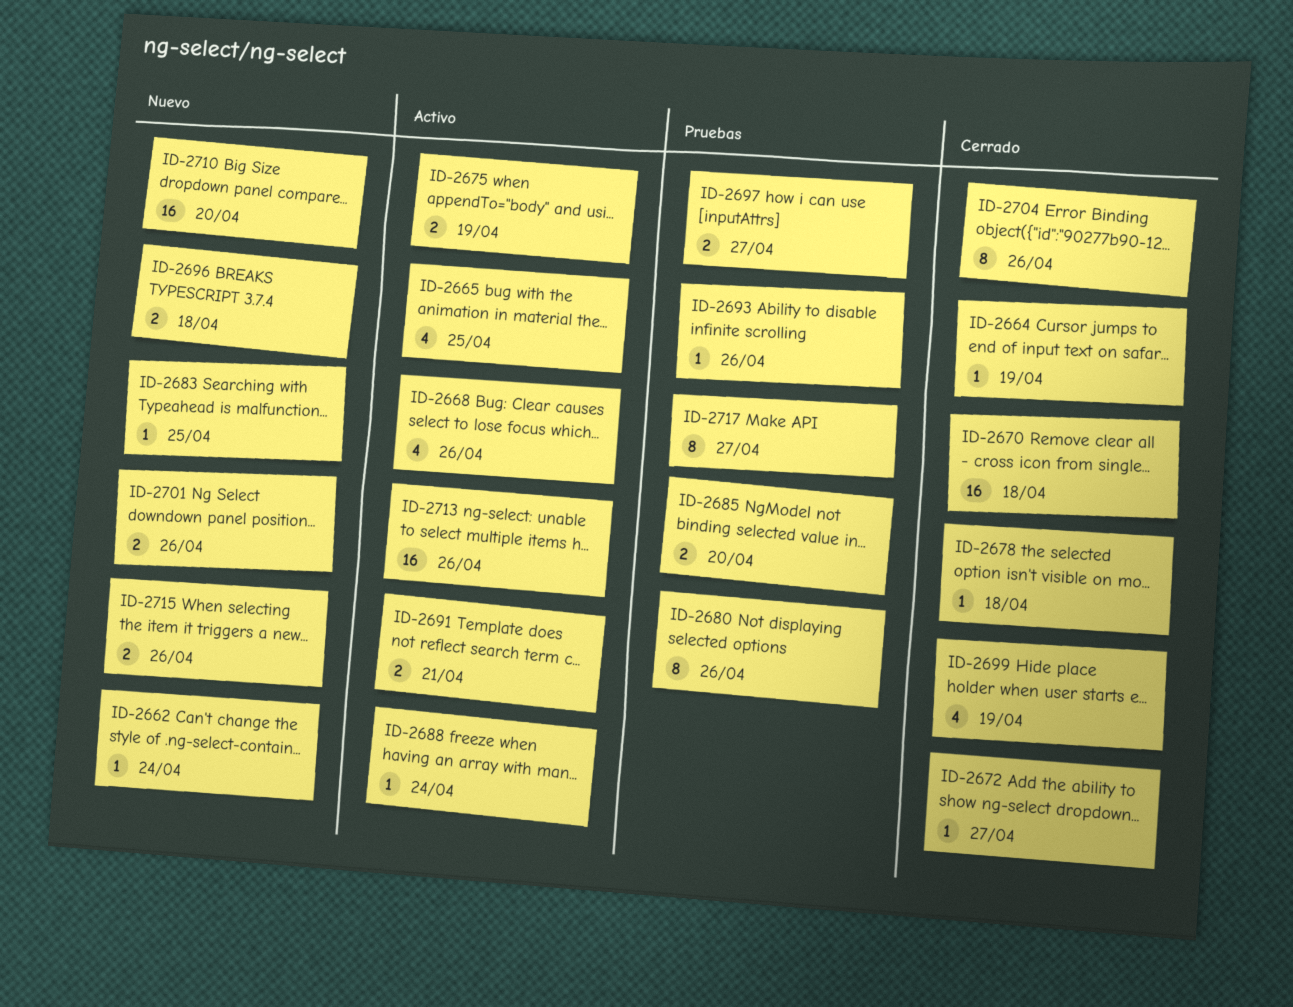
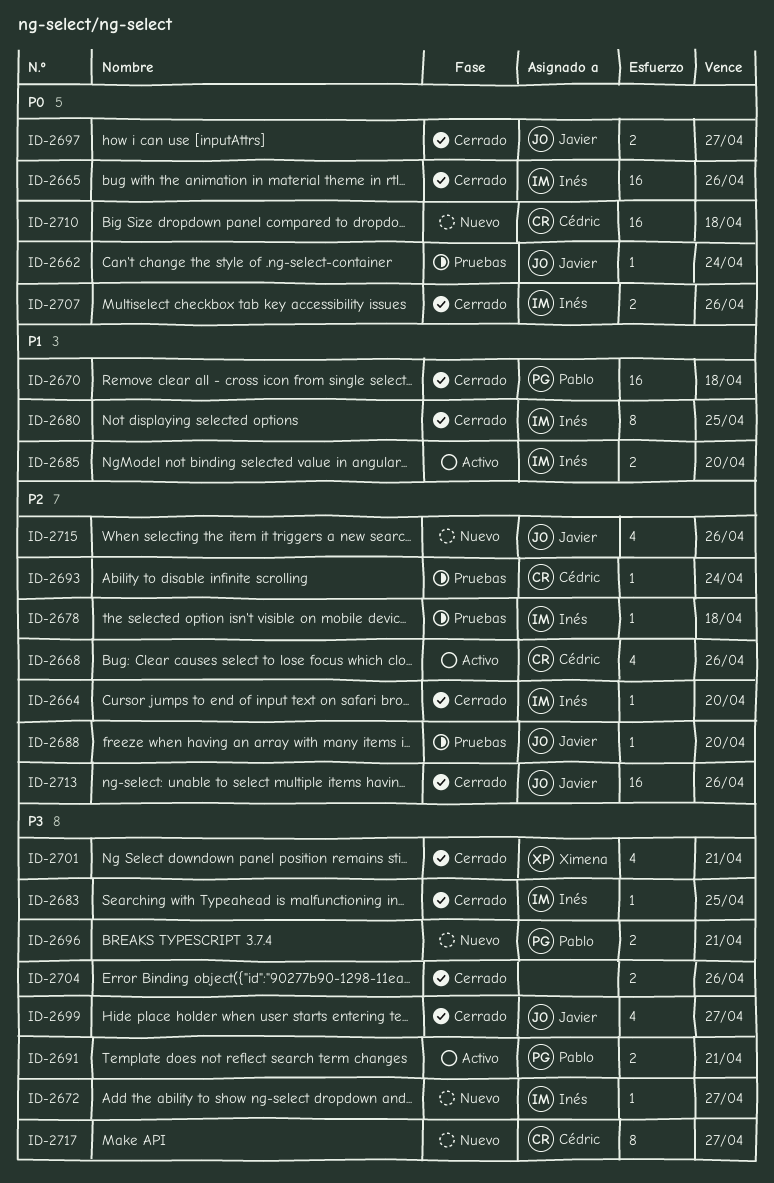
ID-2662, status: Nuevo -> Pruebas
ID-2664, due: Apr 19 -> Apr 20
ID-2665, status: Activo -> Cerrado
ID-2665, estimate: 4 -> 16
ID-2665, due: Apr 25 -> Apr 26
ID-2672, status: Cerrado -> Nuevo
ID-2675: present -> none
ID-2678, status: Cerrado -> Pruebas
ID-2680, status: Pruebas -> Cerrado
ID-2680, due: Apr 26 -> Apr 25
ID-2683, status: Nuevo -> Cerrado
ID-2685, status: Pruebas -> Activo
ID-2688, status: Activo -> Pruebas
ID-2688, due: Apr 24 -> Apr 20
ID-2693, due: Apr 26 -> Apr 24
ID-2696, due: Apr 18 -> Apr 21
ID-2697, status: Pruebas -> Cerrado
ID-2699, due: Apr 19 -> Apr 27
ID-2701, status: Nuevo -> Cerrado
ID-2701, estimate: 2 -> 4
ID-2701, due: Apr 26 -> Apr 21
ID-2704, estimate: 8 -> 2
ID-2707: none -> present
ID-2710, due: Apr 20 -> Apr 18
ID-2713, status: Activo -> Cerrado
ID-2715, estimate: 2 -> 4
ID-2717, status: Pruebas -> Nuevo

